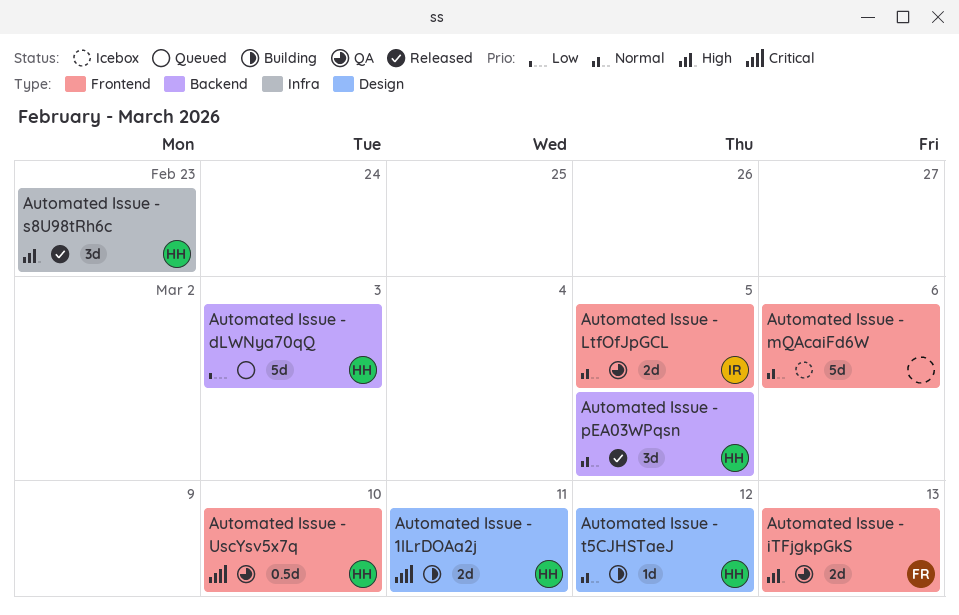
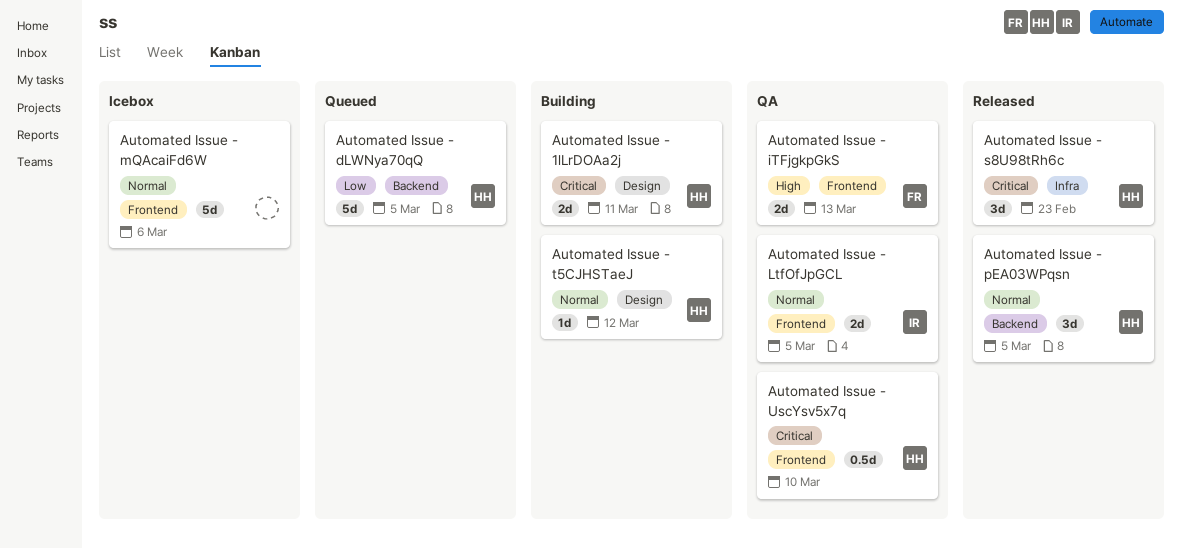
Automated Issue - dLWNya70qQ, due: Mar 3 -> Mar 5
Automated Issue - s8U98tRh6c, priority: High -> Critical

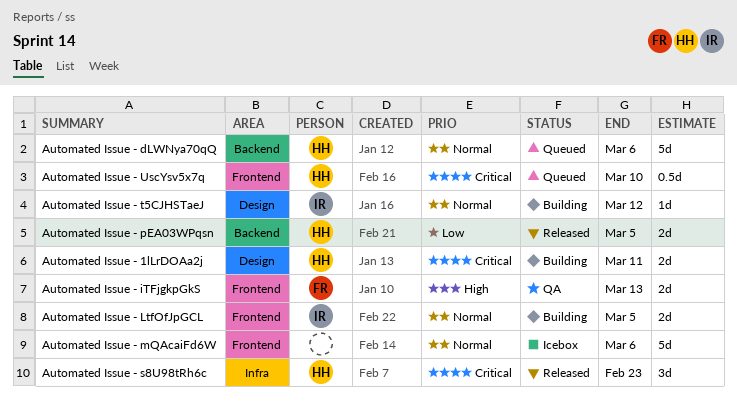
Automated Issue - dLWNya70qQ, priority: Low -> Normal
Automated Issue - dLWNya70qQ, due: Mar 5 -> Mar 6
Automated Issue - LtfOfJpGCL, status: QA -> Building
Automated Issue - pEA03WPqsn, priority: Normal -> Low
Automated Issue - pEA03WPqsn, estimate: 3d -> 2d
Automated Issue - t5CJHSTaeJ, owner: HH -> IR
Automated Issue - UscYsv5x7q, status: QA -> Queued

